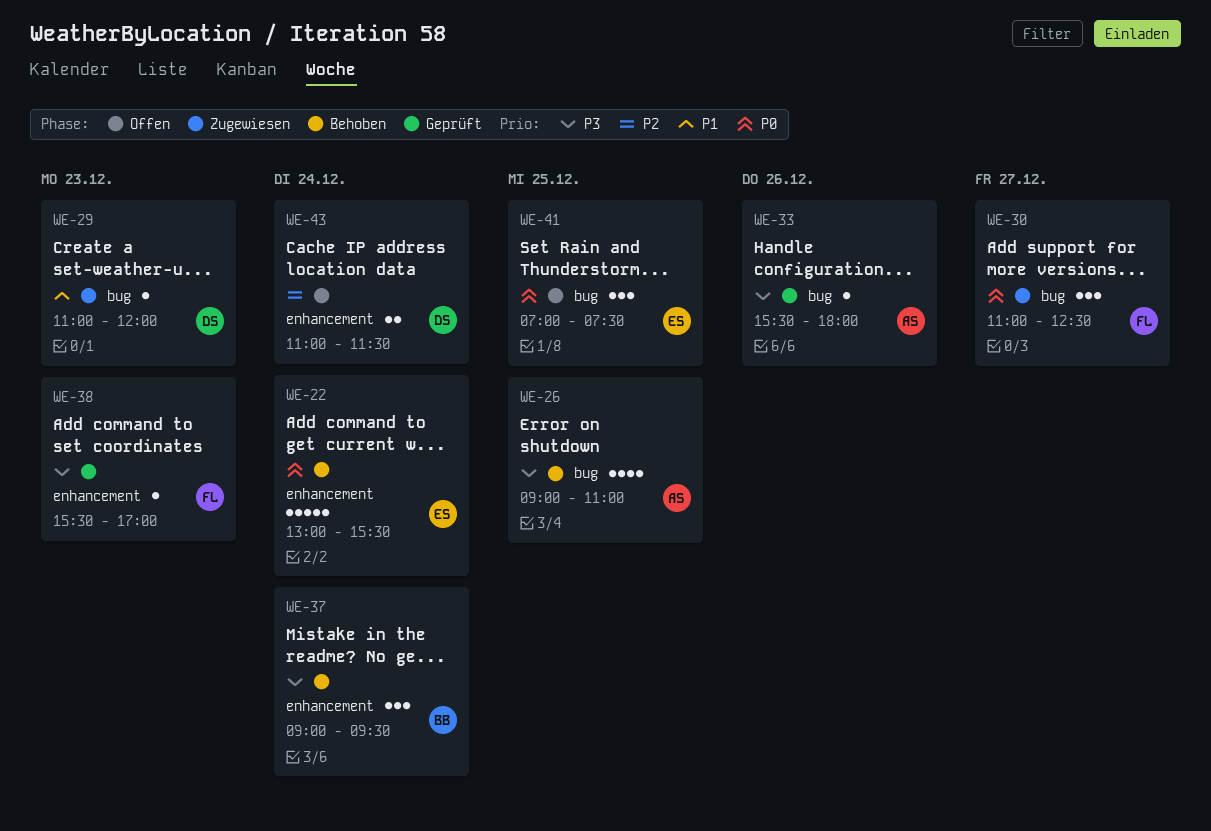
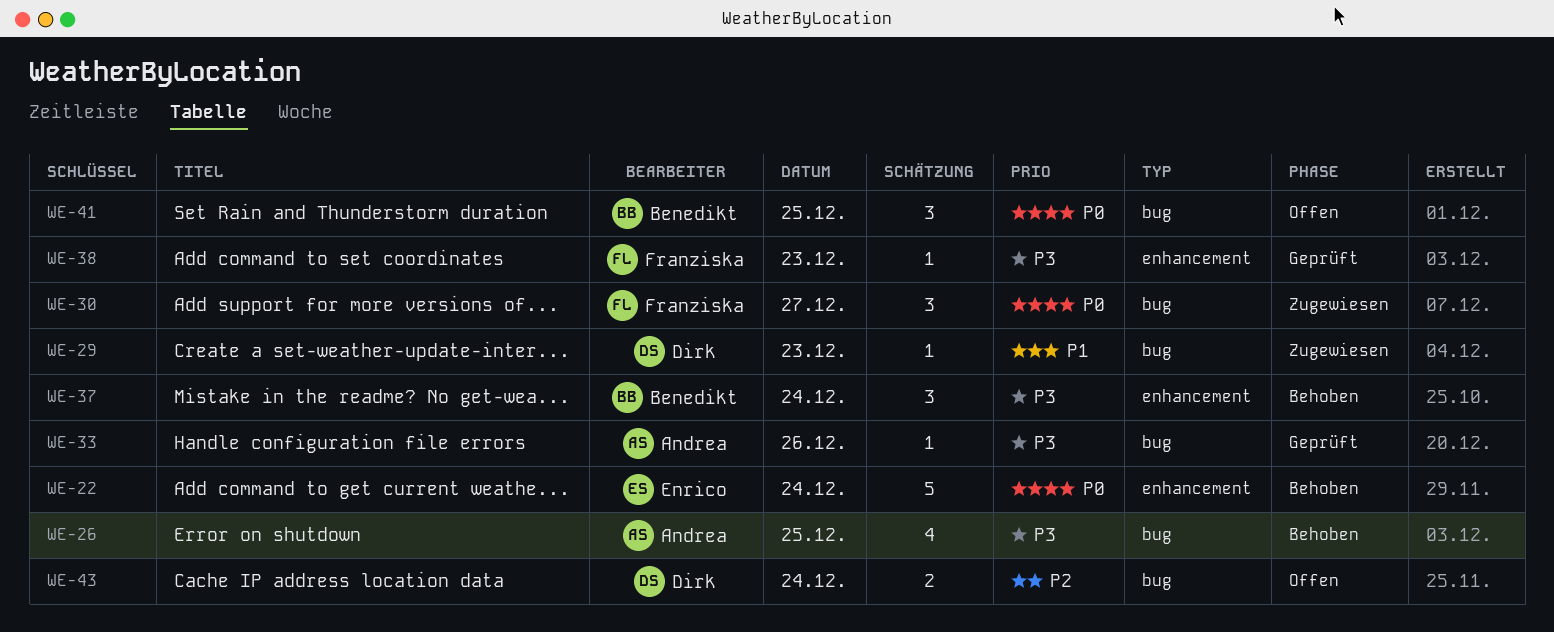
WE-41, owner: Enrico -> Benedikt
WE-43, label: enhancement -> bug

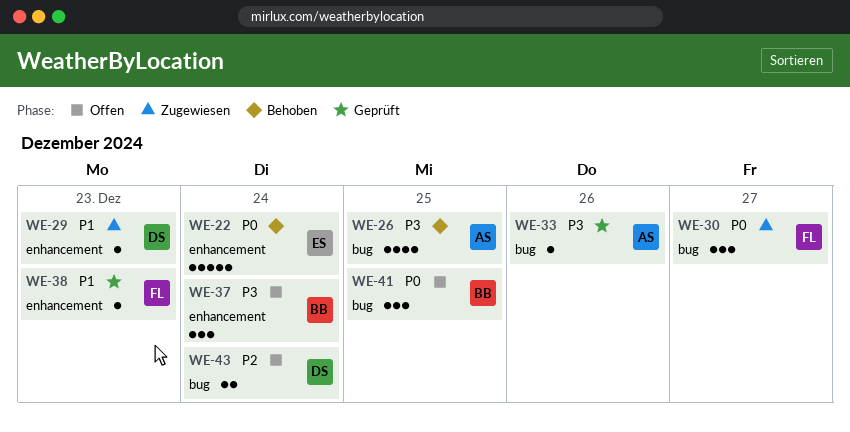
WE-29, label: bug -> enhancement
WE-37, status: Behoben -> Offen
WE-38, priority: P3 -> P1

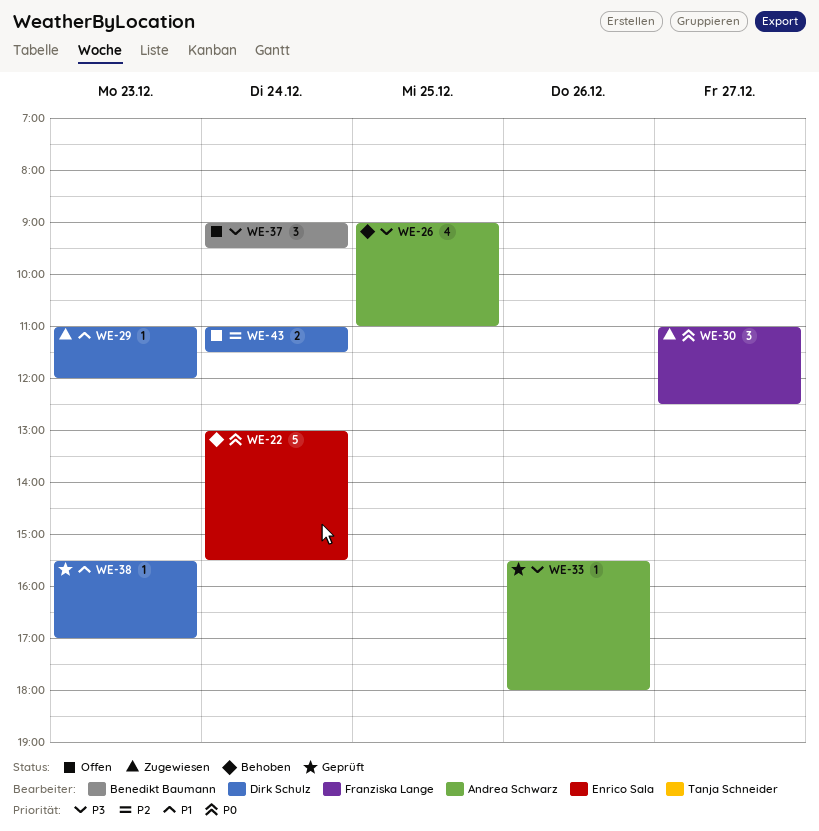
WE-38, owner: Franziska Lange -> Dirk Schulz
WE-41: present -> none

